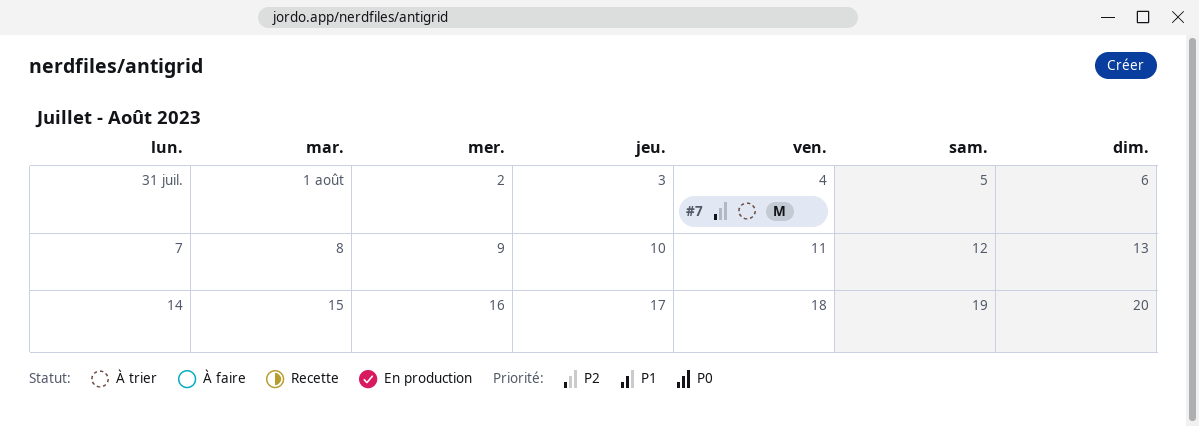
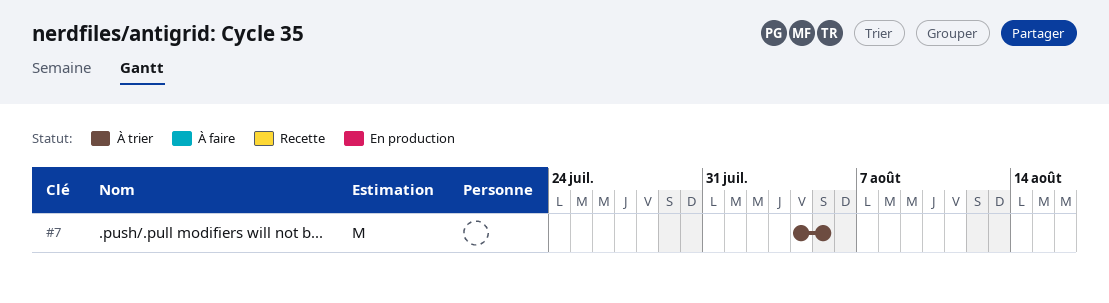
#7, due: Aug 4 -> Aug 5

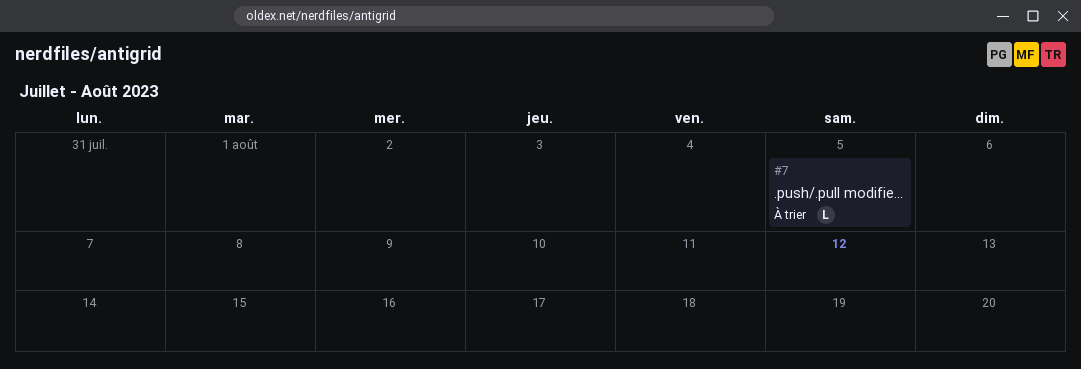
#7, estimate: M -> L

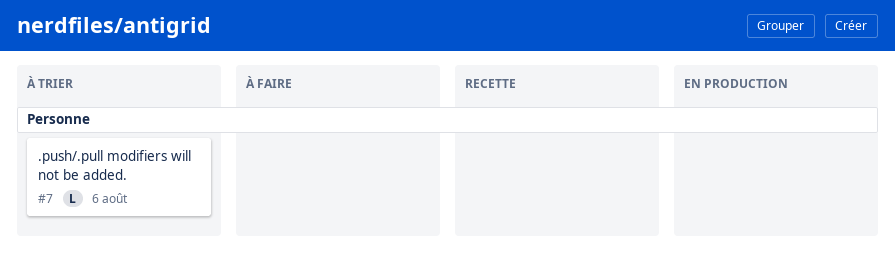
#7, due: Aug 5 -> Aug 6

